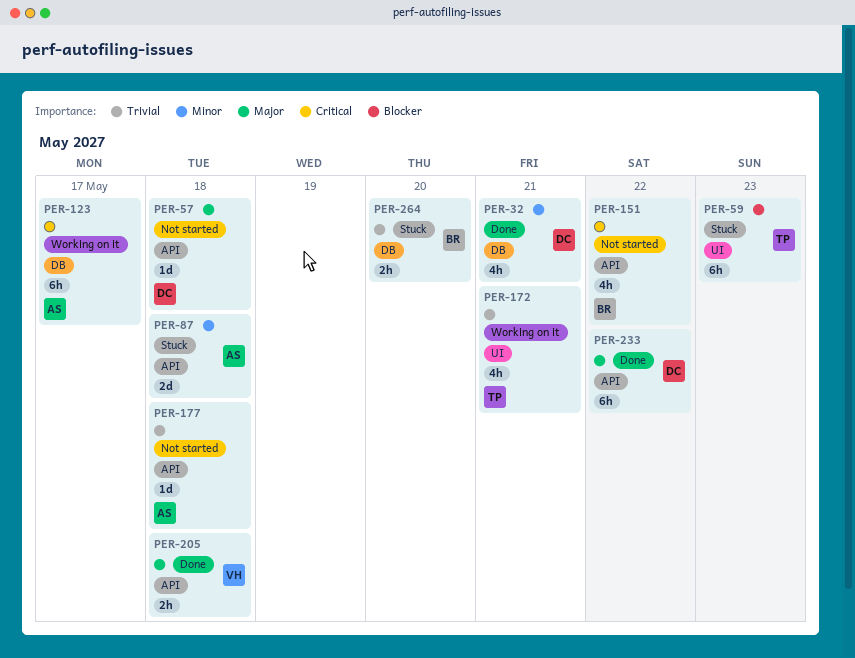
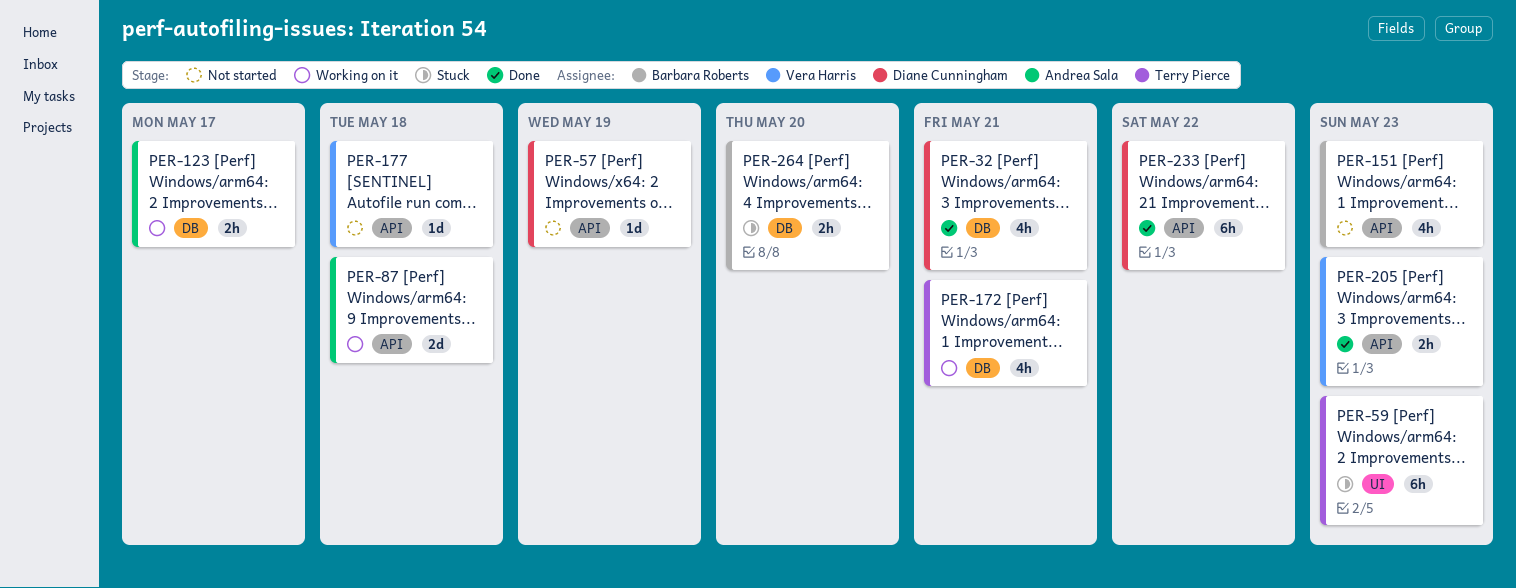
PER-57, due: May 18 -> May 19
PER-87, status: Stuck -> Working on it
PER-123, estimate: 6h -> 2h
PER-151, due: May 22 -> May 23
PER-172, label: UI -> DB
PER-177, owner: Andrea Sala -> Vera Harris
PER-205, due: May 18 -> May 23

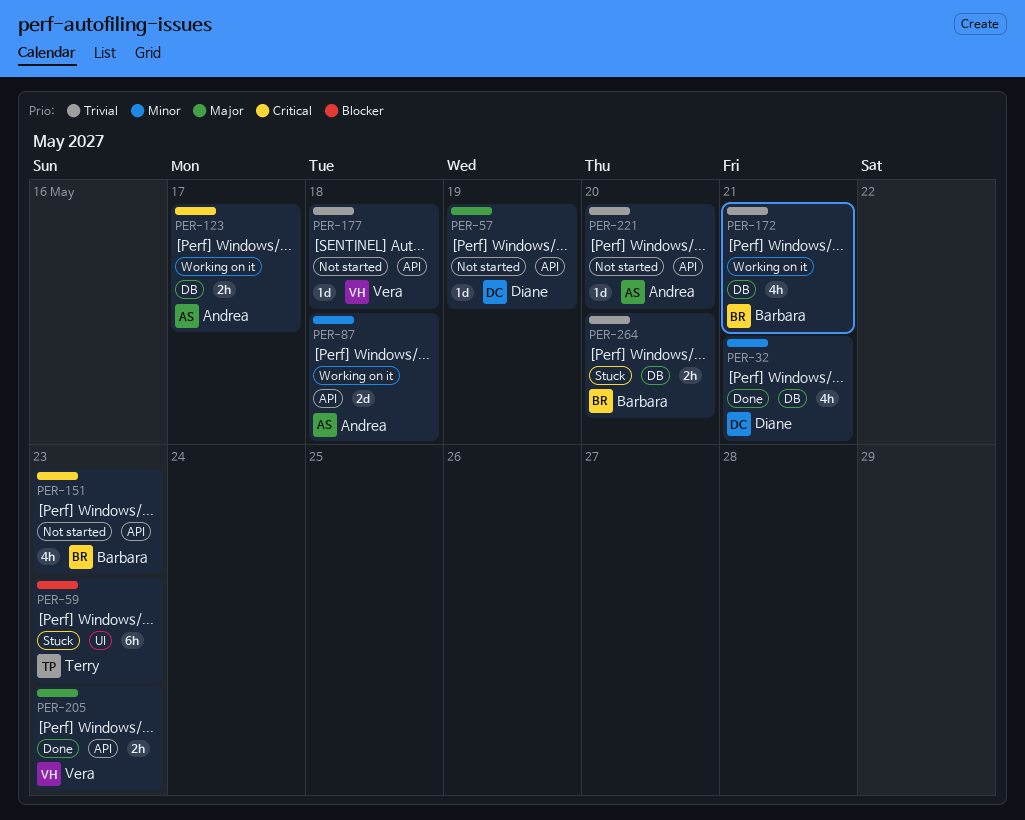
PER-172, owner: Terry Pierce -> Barbara Roberts
PER-221: none -> present
PER-233: present -> none

